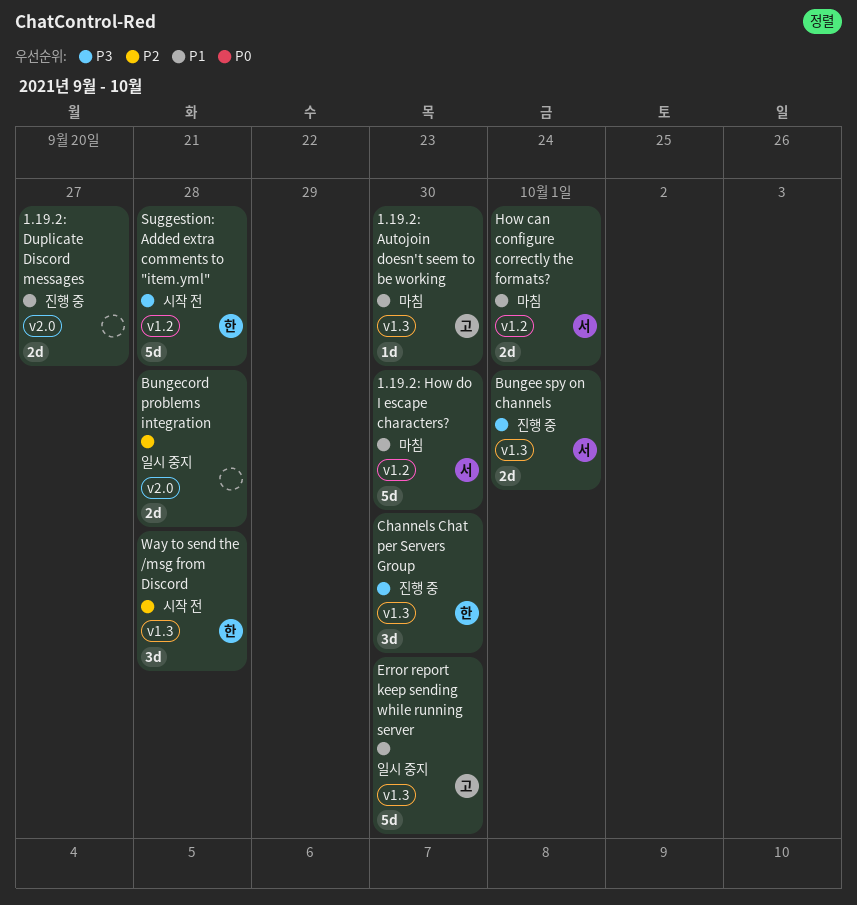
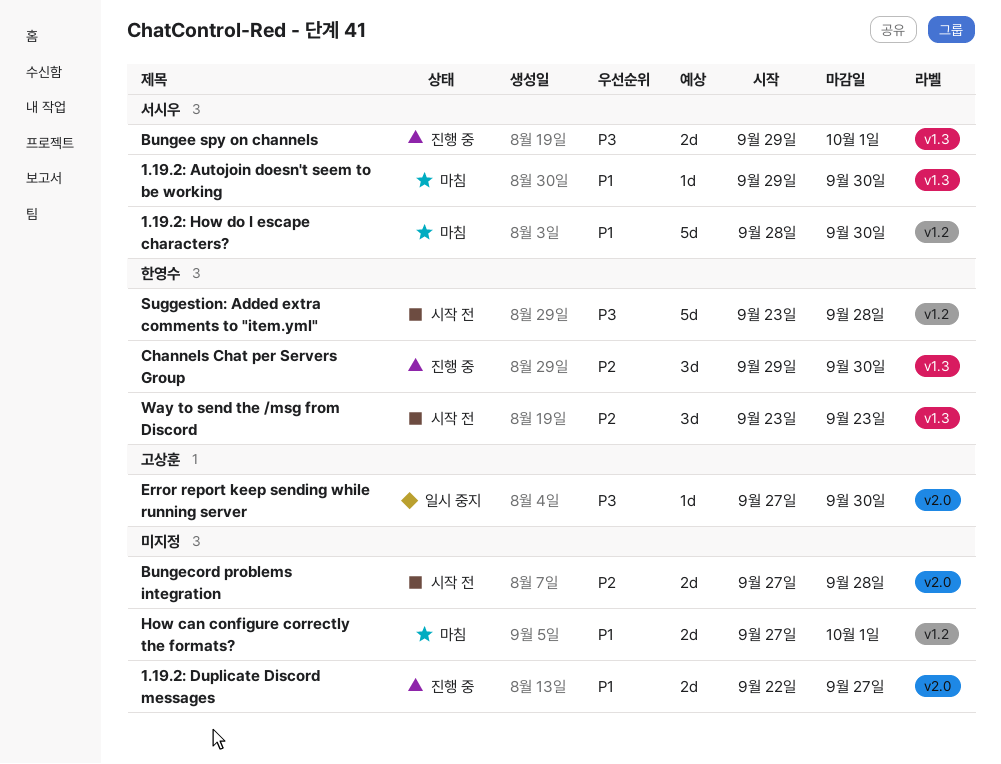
1.19.2: Autojoin doesn't seem to be working, owner: 고상훈 -> 서시우
Bungecord problems integration, status: 일시 중지 -> 시작 전
Channels Chat per Servers Group, priority: P3 -> P2
Error report keep sending while running server, priority: P1 -> P3
Error report keep sending while running server, label: v1.3 -> v2.0
Error report keep sending while running server, estimate: 5d -> 1d
How can configure correctly the formats?, owner: 서시우 -> none
Way to send the /msg from Discord, due: Sep 28 -> Sep 23

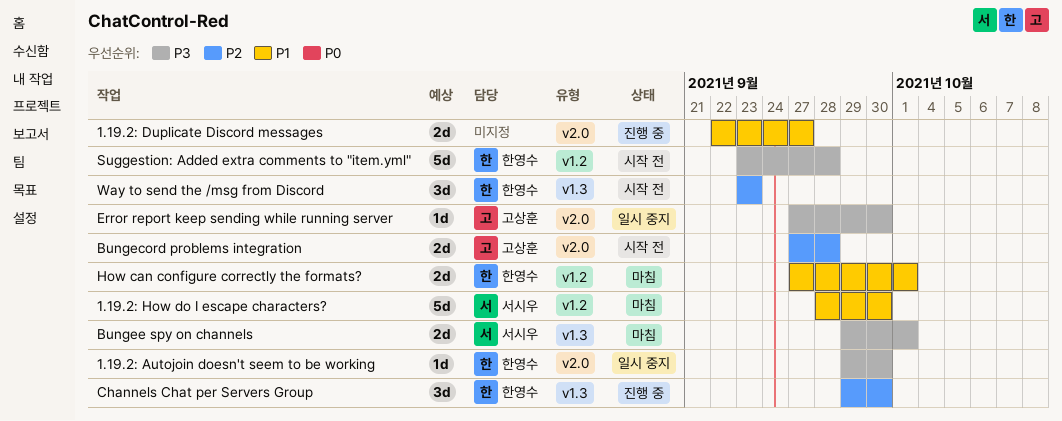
1.19.2: Autojoin doesn't seem to be working, status: 마침 -> 일시 중지
1.19.2: Autojoin doesn't seem to be working, owner: 서시우 -> 한영수
1.19.2: Autojoin doesn't seem to be working, priority: P1 -> P3
1.19.2: Autojoin doesn't seem to be working, label: v1.3 -> v2.0
Bungecord problems integration, owner: none -> 고상훈
Bungee spy on channels, status: 진행 중 -> 마침
How can configure correctly the formats?, owner: none -> 한영수

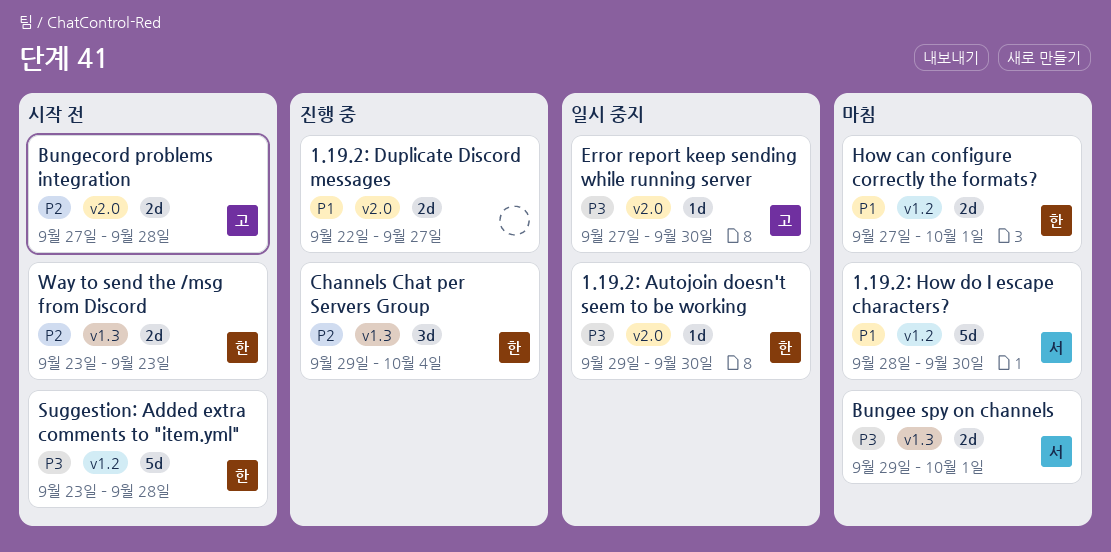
Channels Chat per Servers Group, due: Sep 30 -> Oct 4
Way to send the /msg from Discord, estimate: 3d -> 2d

